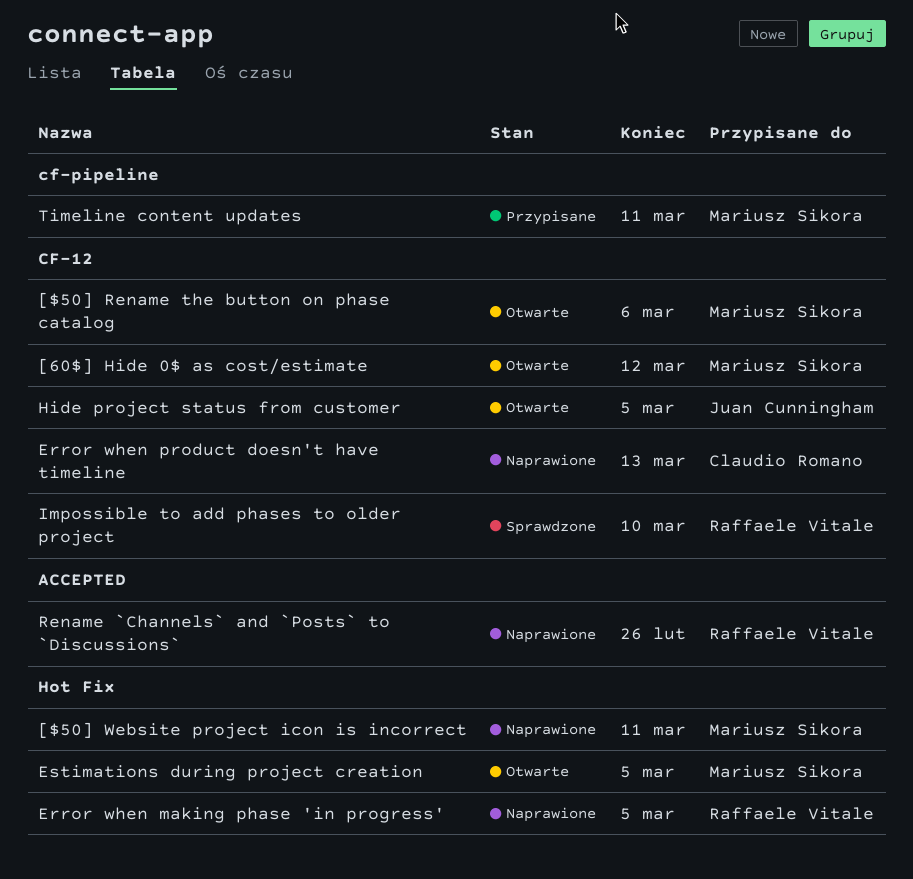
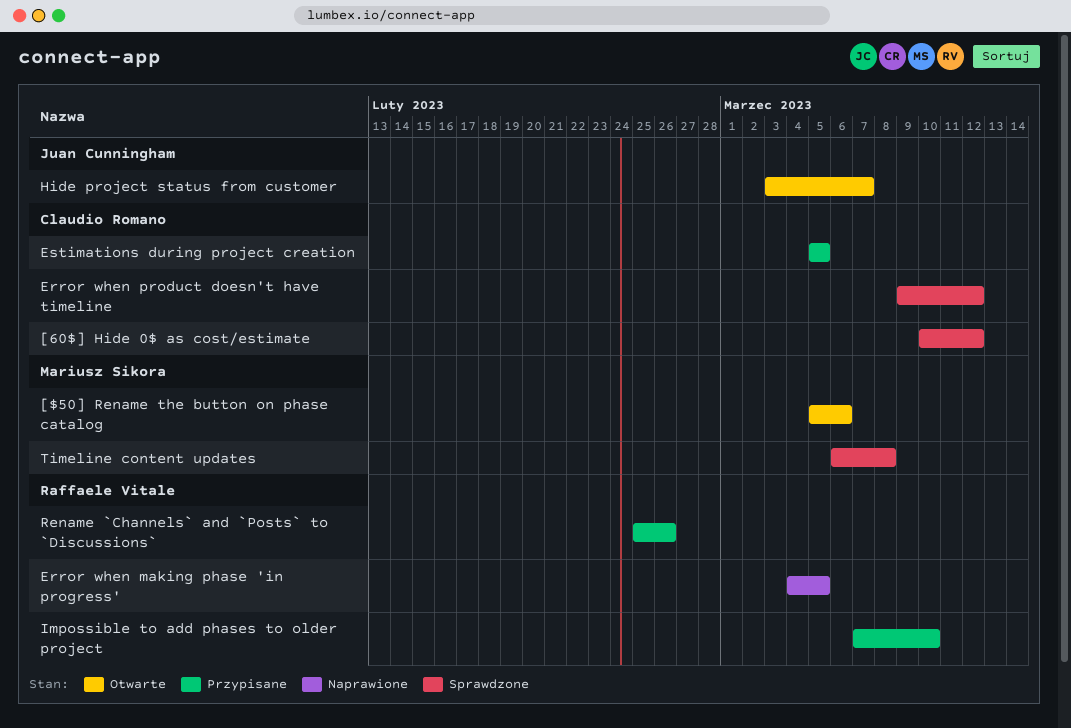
[$50] Website project icon is incorrect: present -> none
[60$] Hide 0$ as cost/estimate, status: Otwarte -> Sprawdzone
[60$] Hide 0$ as cost/estimate, owner: Mariusz Sikora -> Claudio Romano
Error when product doesn't have timeline, status: Naprawione -> Sprawdzone
Error when product doesn't have timeline, due: Mar 13 -> Mar 12
Estimations during project creation, status: Otwarte -> Przypisane
Estimations during project creation, owner: Mariusz Sikora -> Claudio Romano
Hide project status from customer, due: Mar 5 -> Mar 7
Impossible to add phases to older project, status: Sprawdzone -> Przypisane
Rename `Channels` and `Posts` to `Discussions`, status: Naprawione -> Przypisane
Timeline content updates, status: Przypisane -> Sprawdzone
Timeline content updates, due: Mar 11 -> Mar 8

